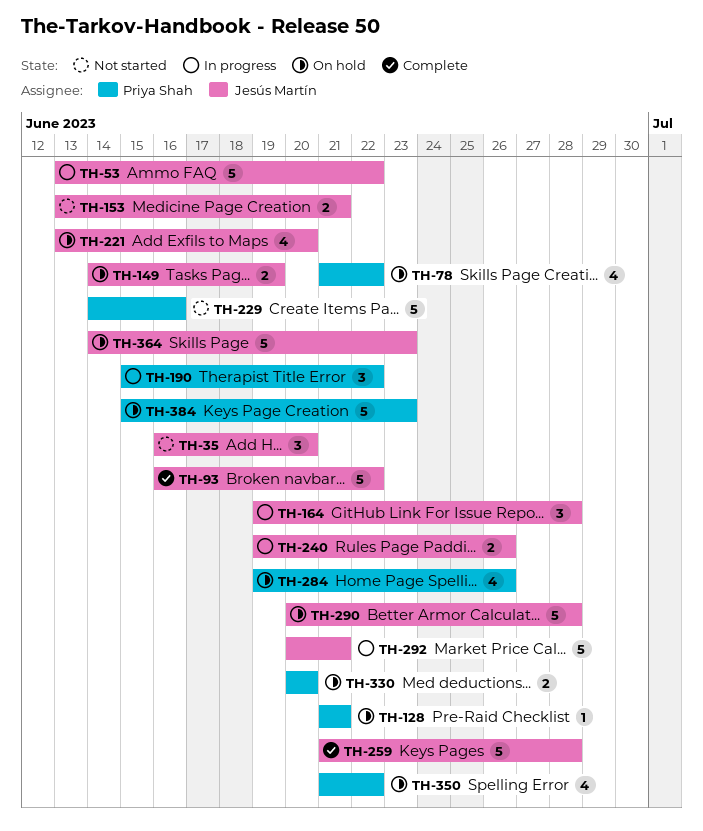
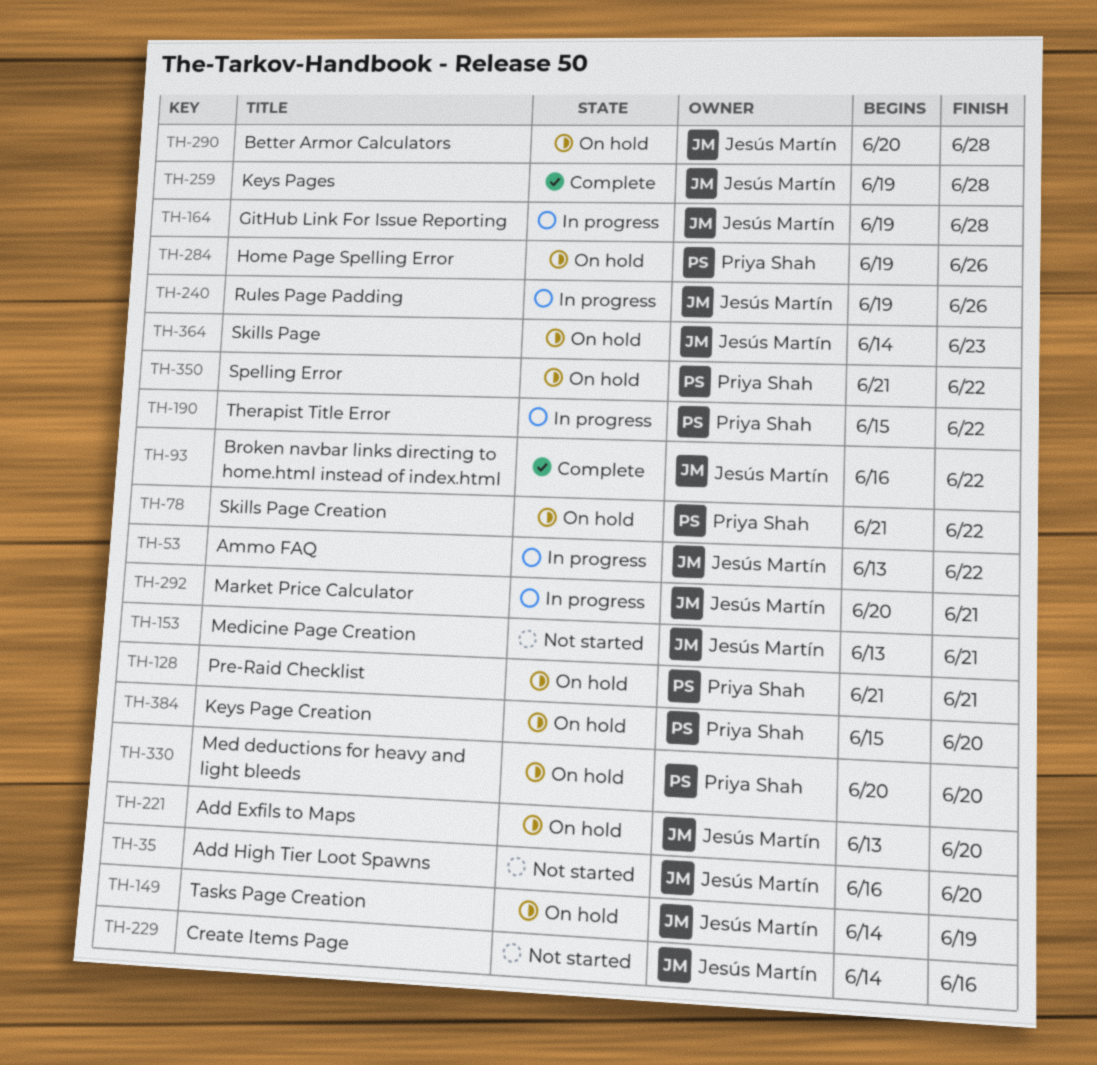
TH-229, owner: Priya Shah -> Jesús Martín
TH-259, start: Jun 21 -> Jun 19
TH-384, due: Jun 23 -> Jun 20

